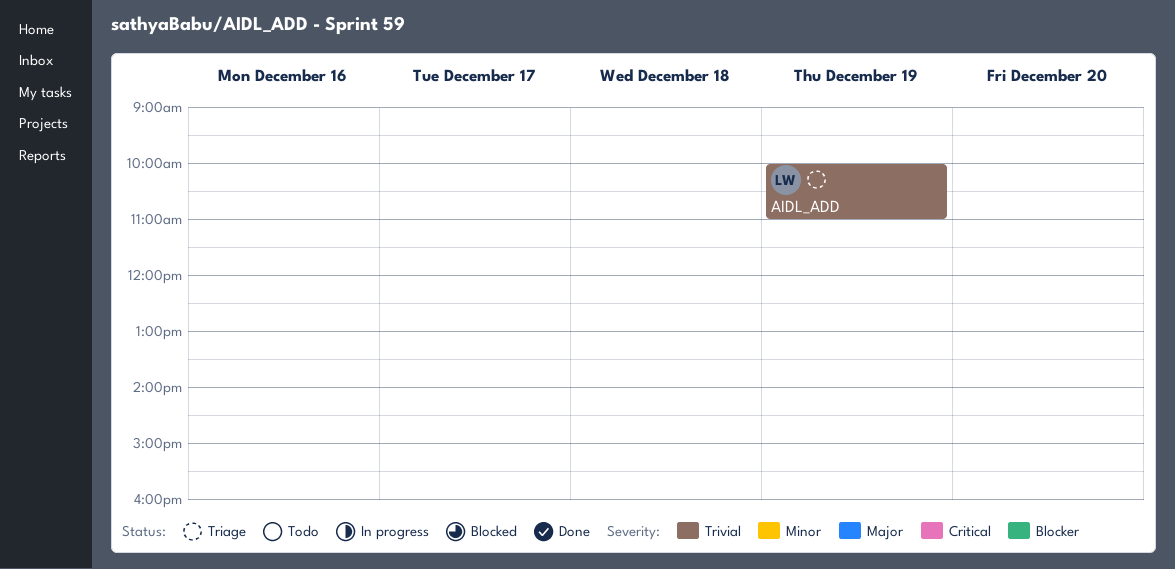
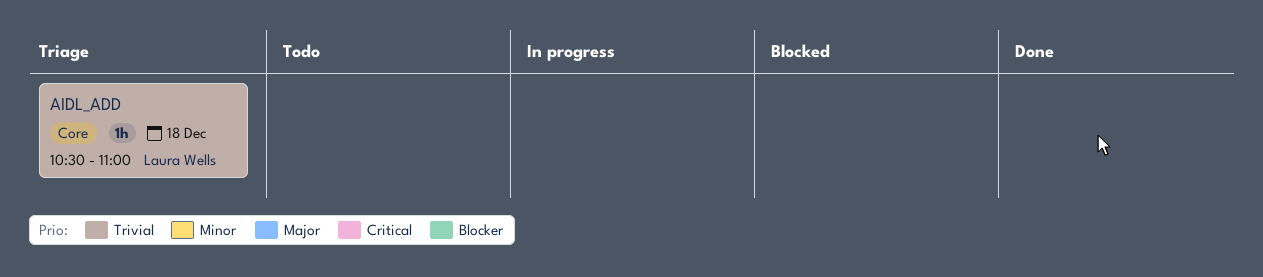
AIDL_ADD, day: Dec 19 -> Dec 18
AIDL_ADD, begins: 10:00 -> 10:30

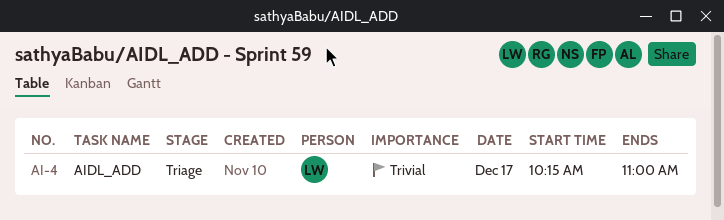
AIDL_ADD, day: Dec 18 -> Dec 17
AIDL_ADD, begins: 10:30 -> 10:15

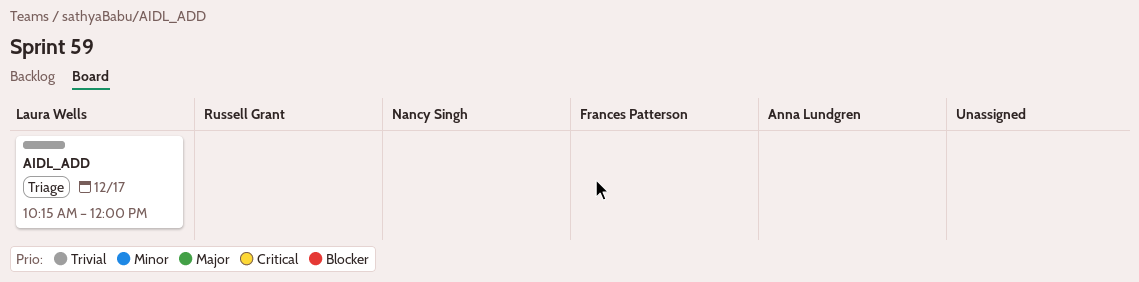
AIDL_ADD, ends: 11:00 -> 12:00

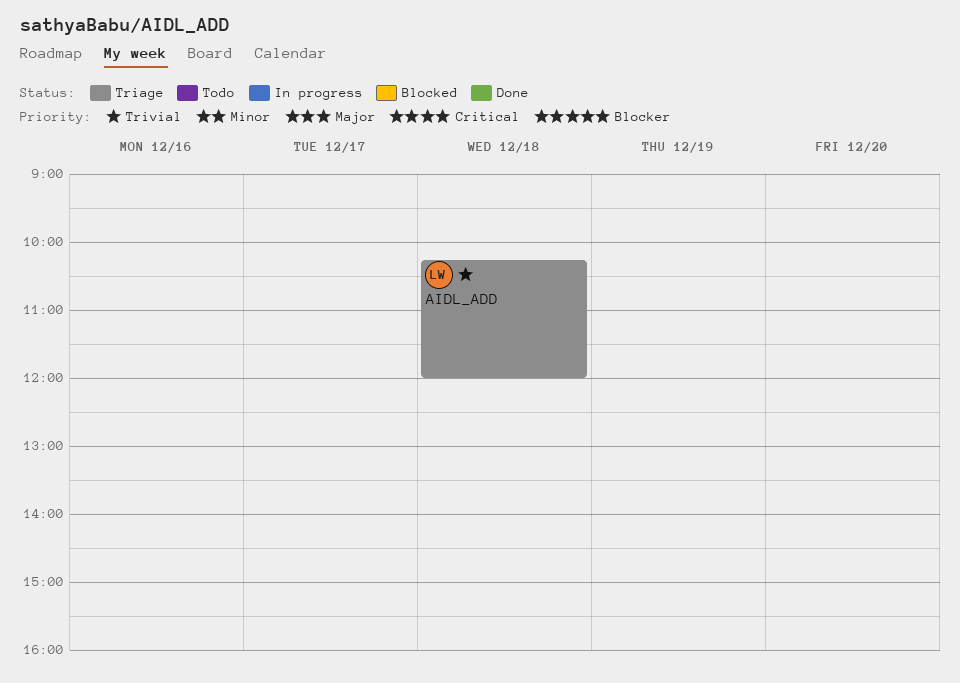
AIDL_ADD, day: Dec 17 -> Dec 18

